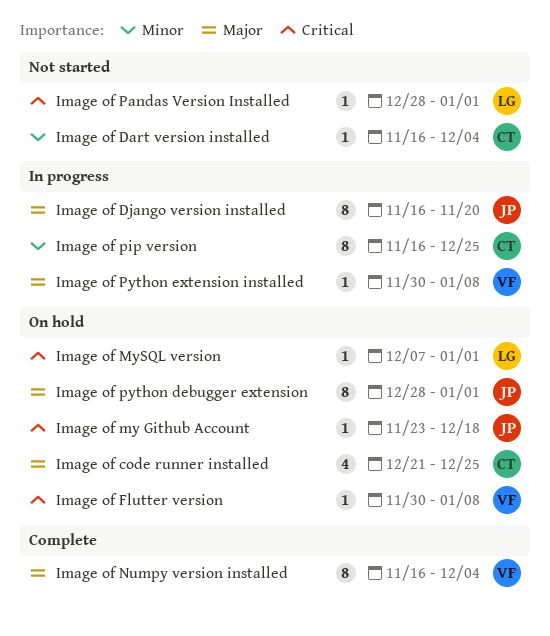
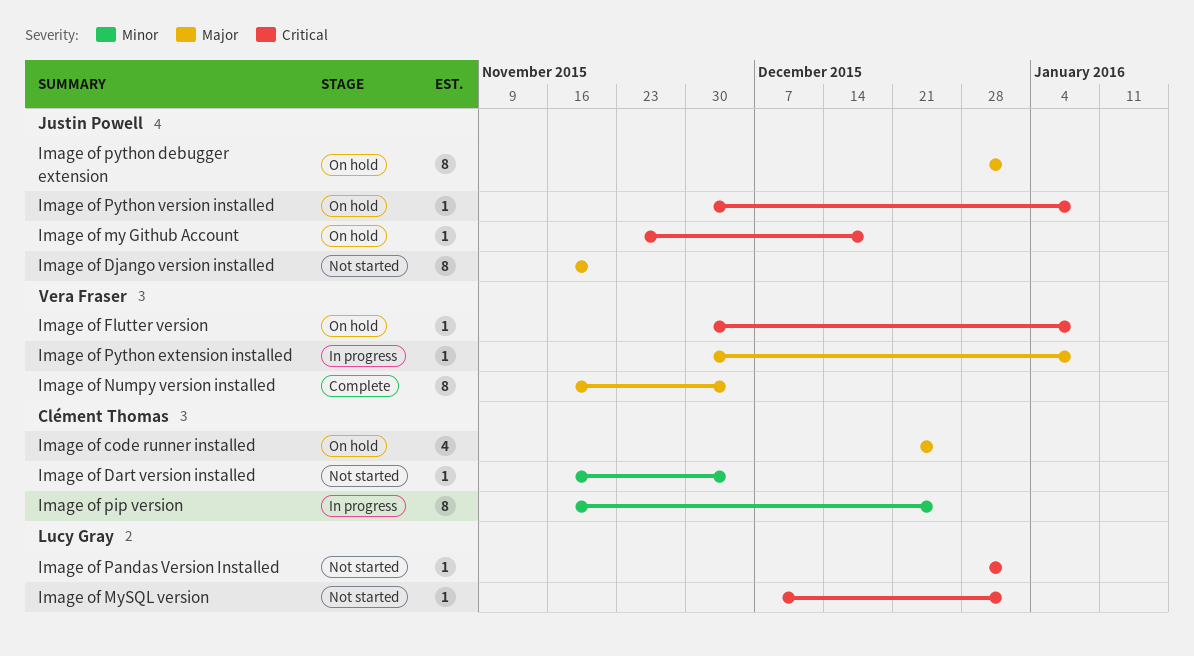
Image of Django version installed, status: In progress -> Not started
Image of MySQL version, status: On hold -> Not started
Image of Python version installed: none -> present

